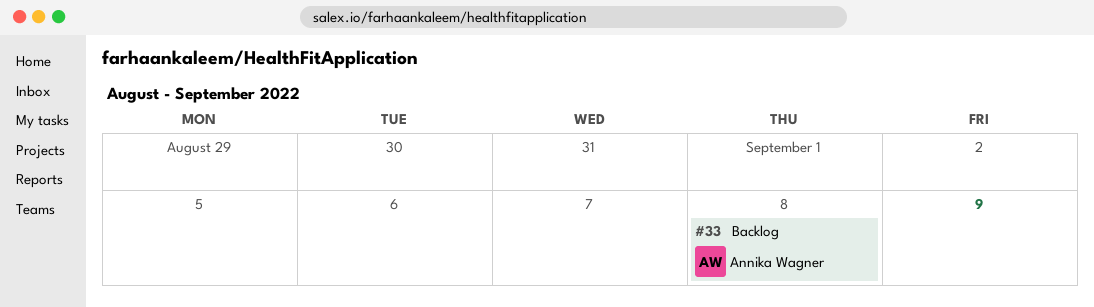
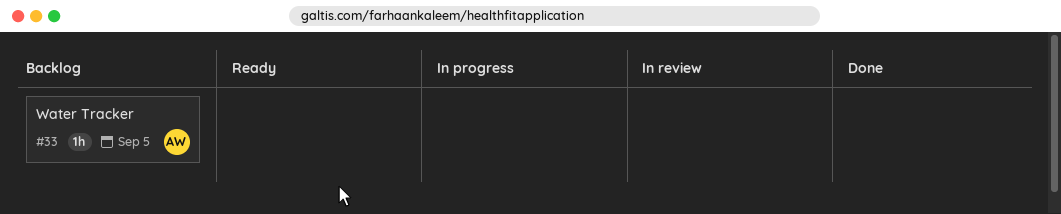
#33, due: Sep 8 -> Sep 5

